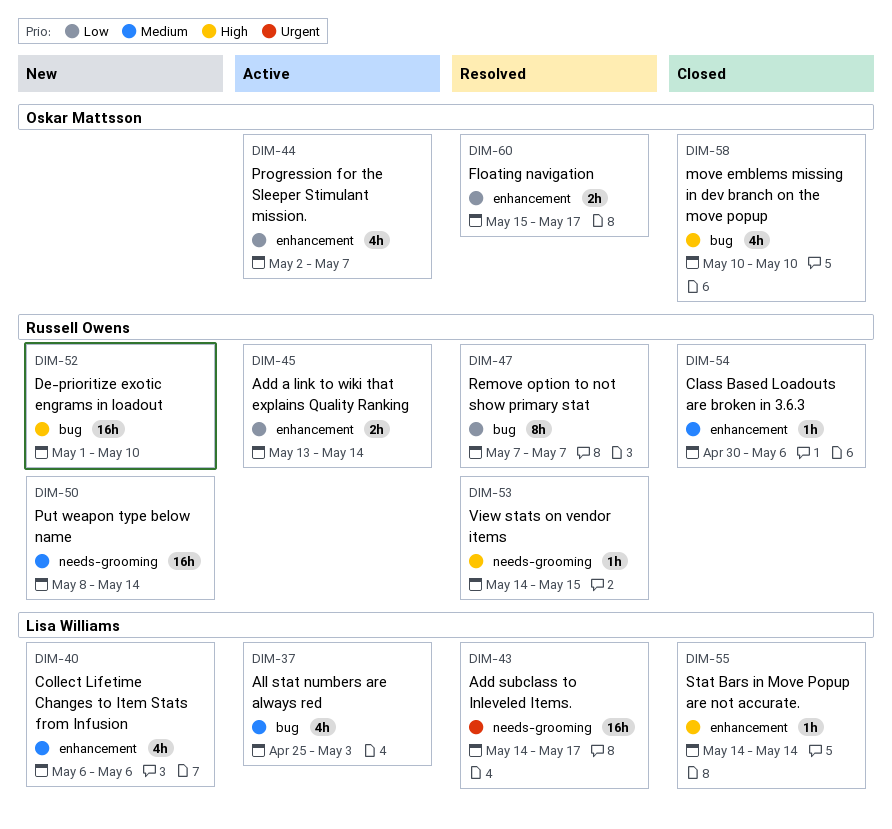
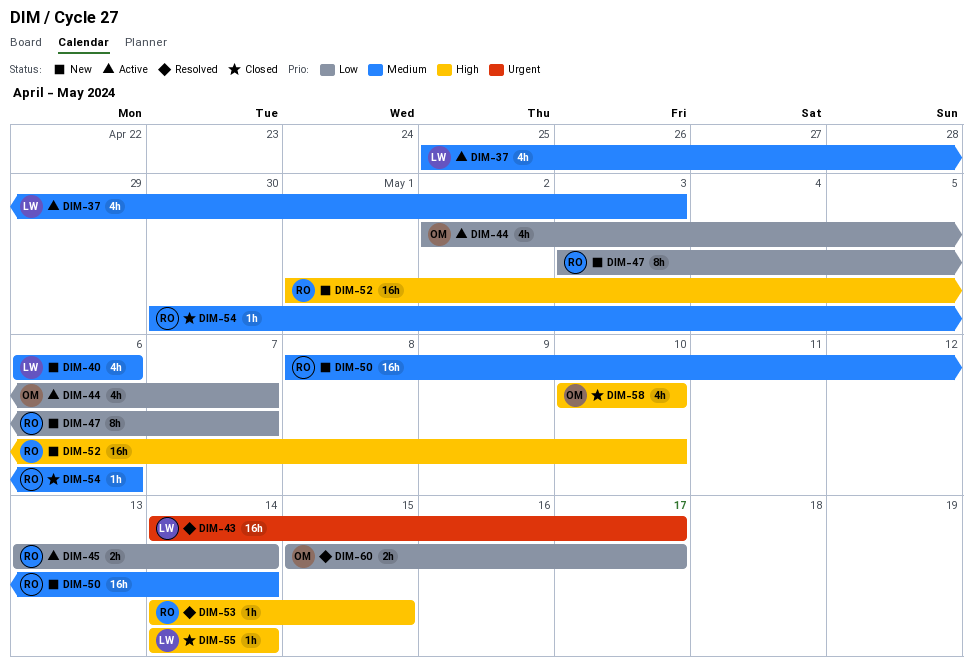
DIM-47, status: Resolved -> New
DIM-47, start: May 7 -> May 3

